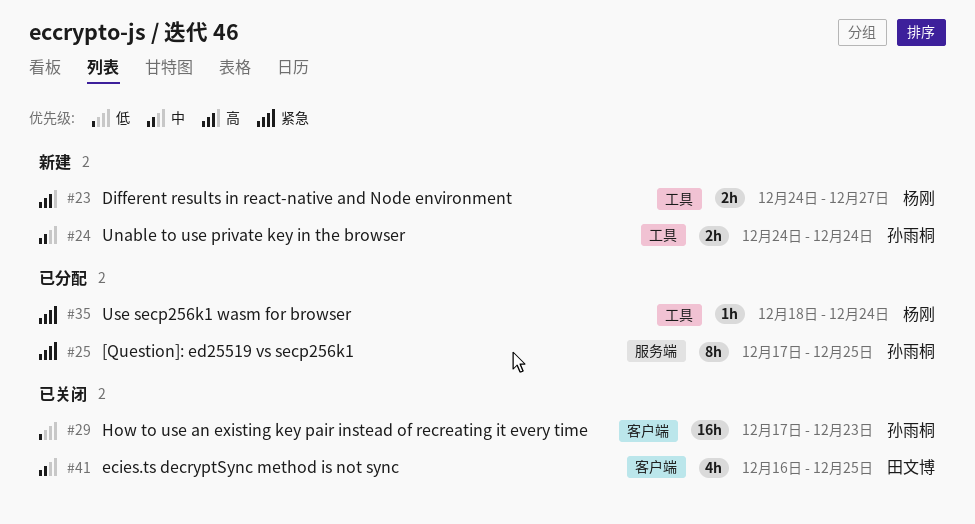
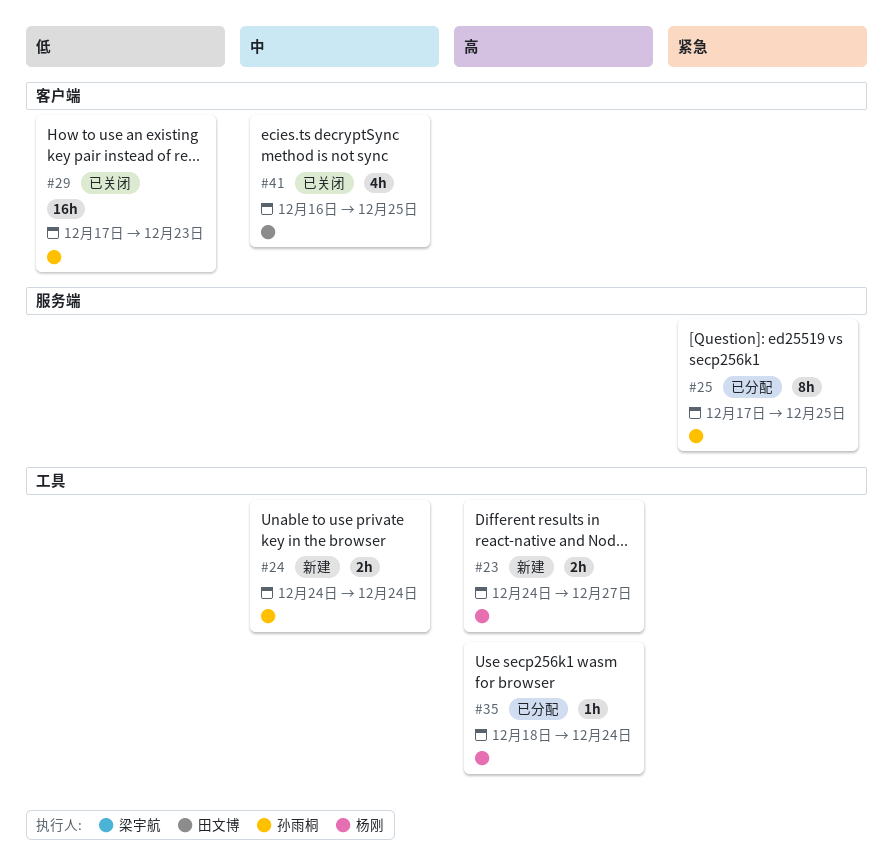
#35, priority: 紧急 -> 高

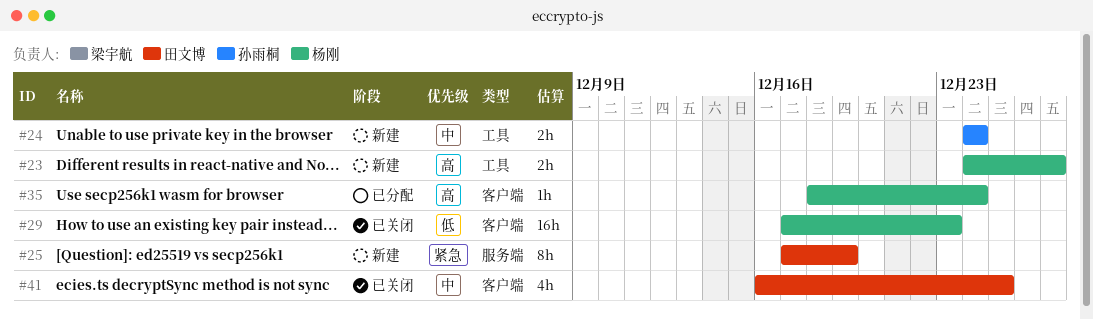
#25, status: 已分配 -> 新建
#25, owner: 孙雨桐 -> 田文博
#25, due: Dec 25 -> Dec 19
#29, owner: 孙雨桐 -> 杨刚
#35, label: 工具 -> 客户端

